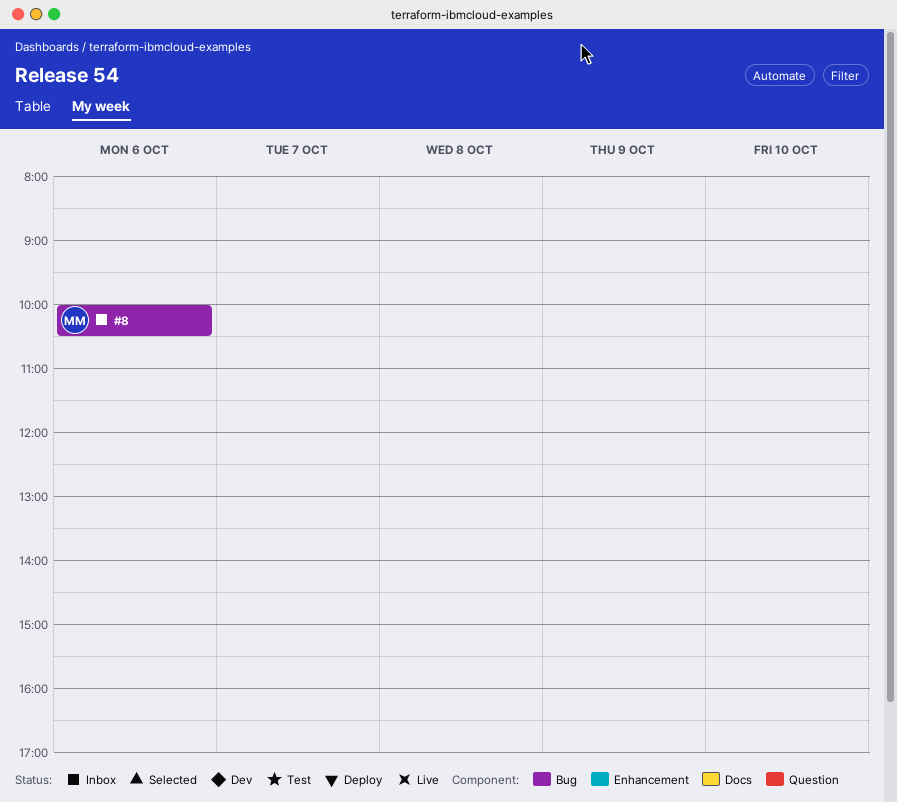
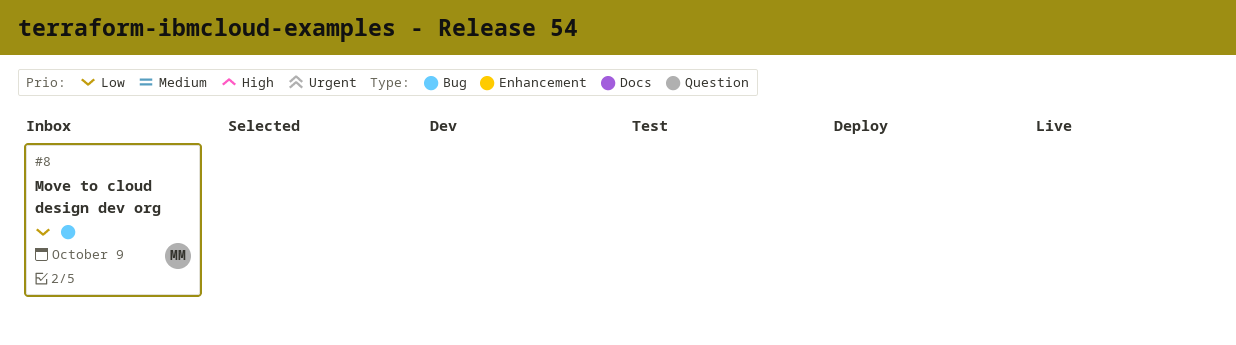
#8, day: Oct 6 -> Oct 9

